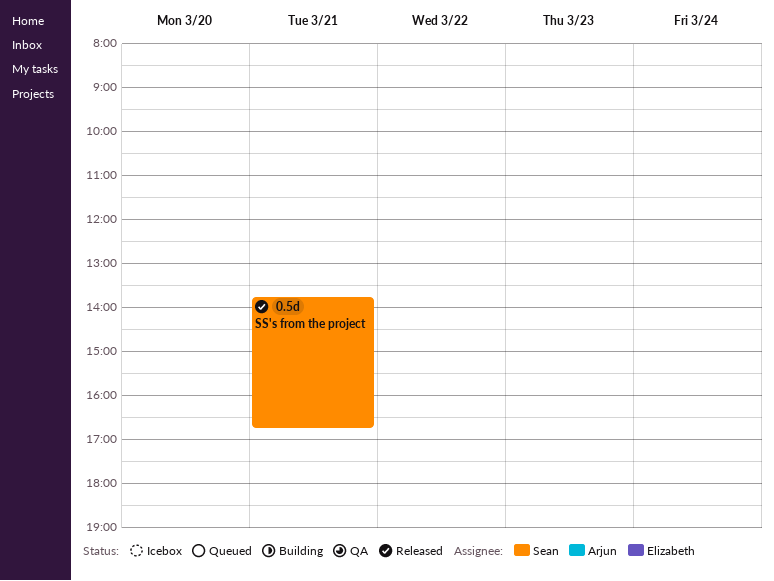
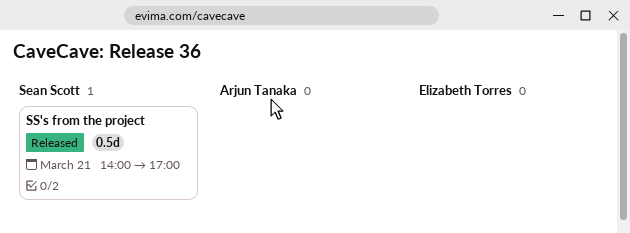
SS's from the project, begins: 13:45 -> 14:00
SS's from the project, ends: 16:45 -> 17:00

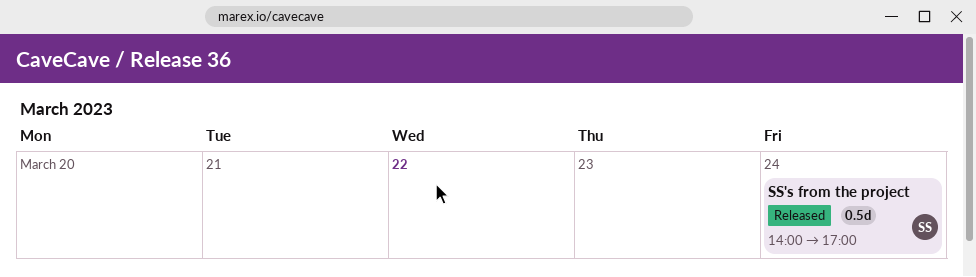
SS's from the project, day: Mar 21 -> Mar 24

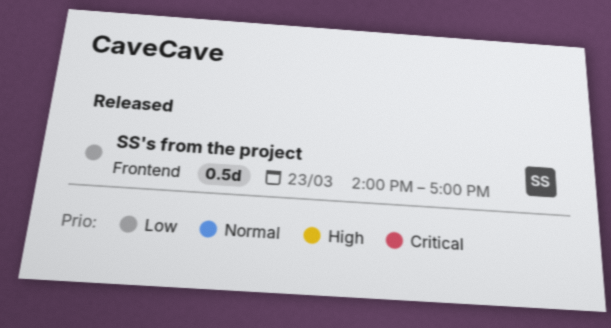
SS's from the project, day: Mar 24 -> Mar 23

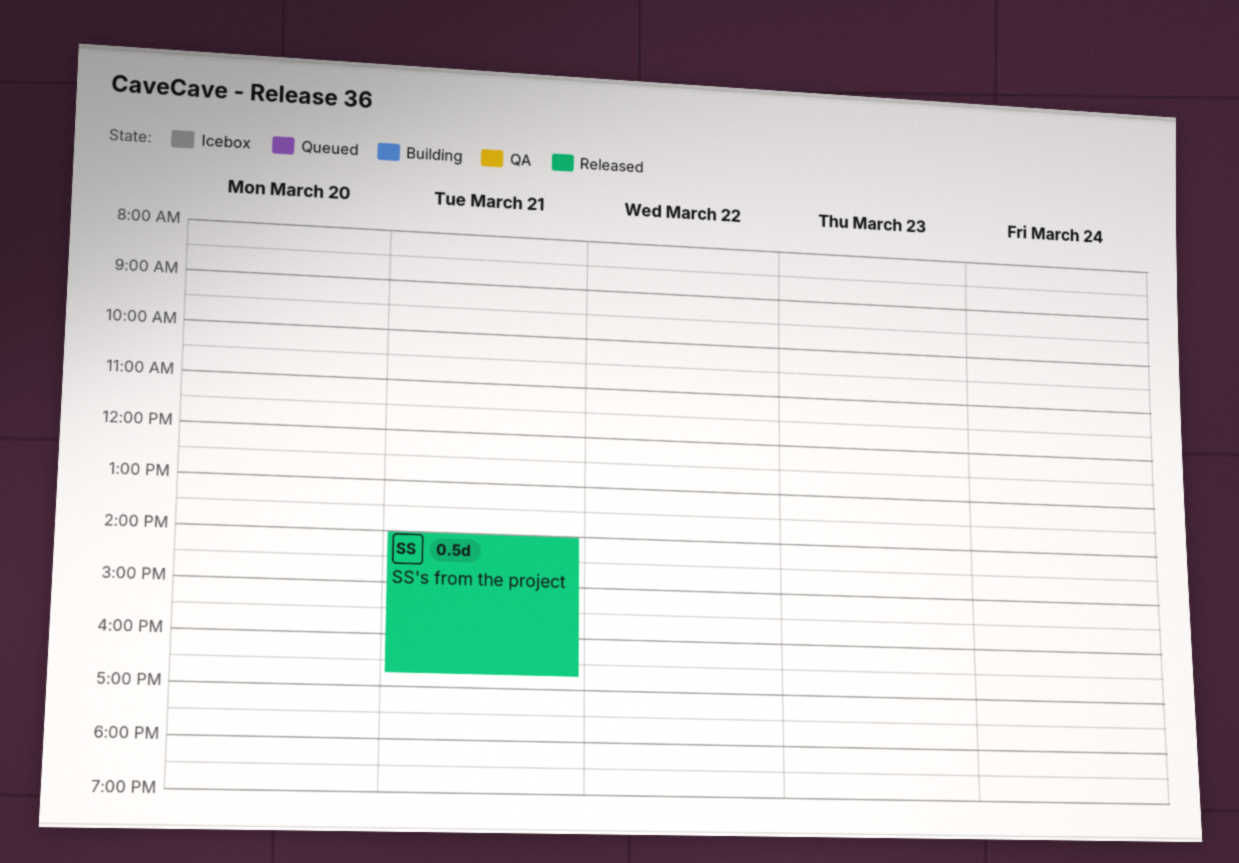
SS's from the project, day: Mar 23 -> Mar 21
SS's from the project, ends: 17:00 -> 16:45

